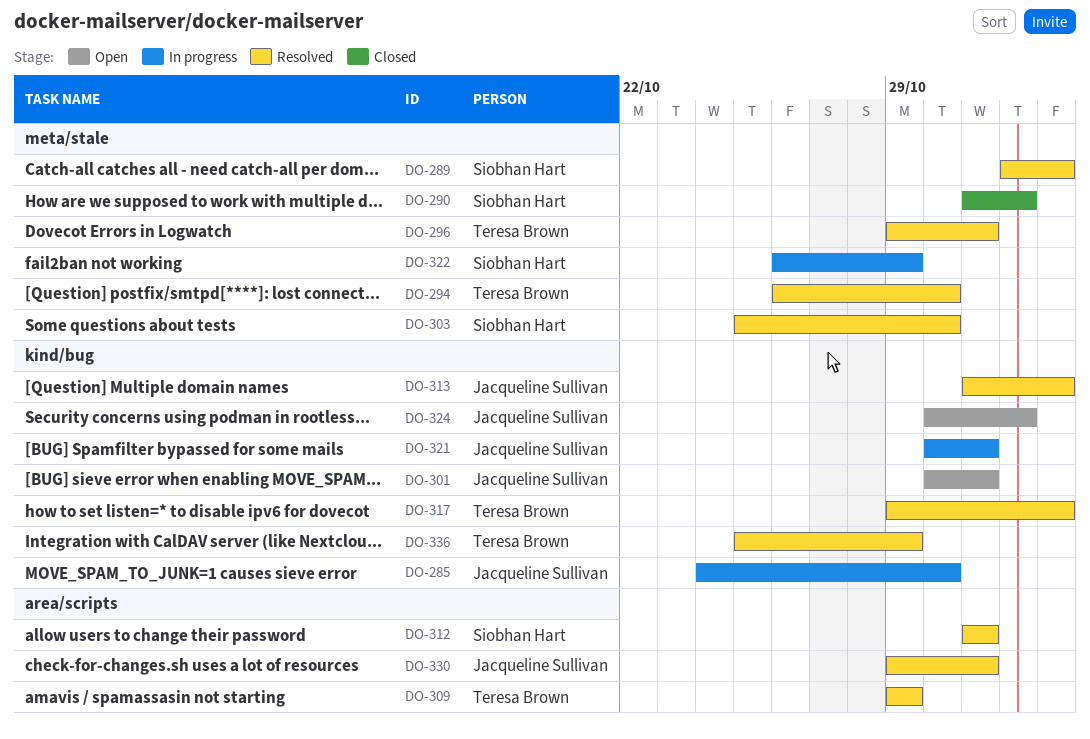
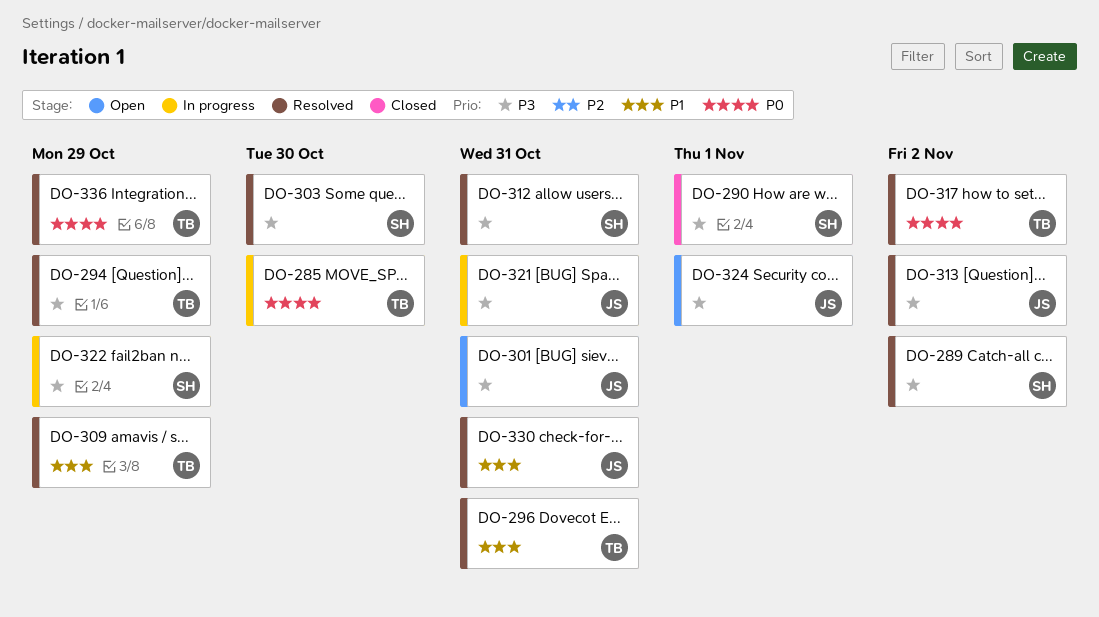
DO-285, owner: Jacqueline Sullivan -> Teresa Brown
DO-294, due: Oct 30 -> Oct 29

